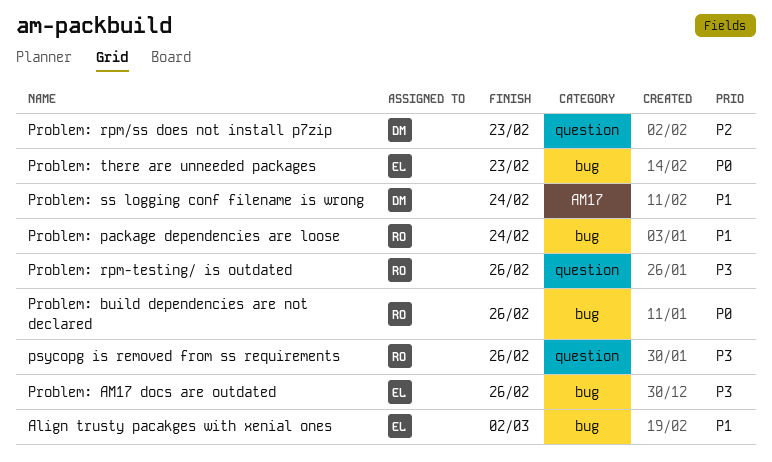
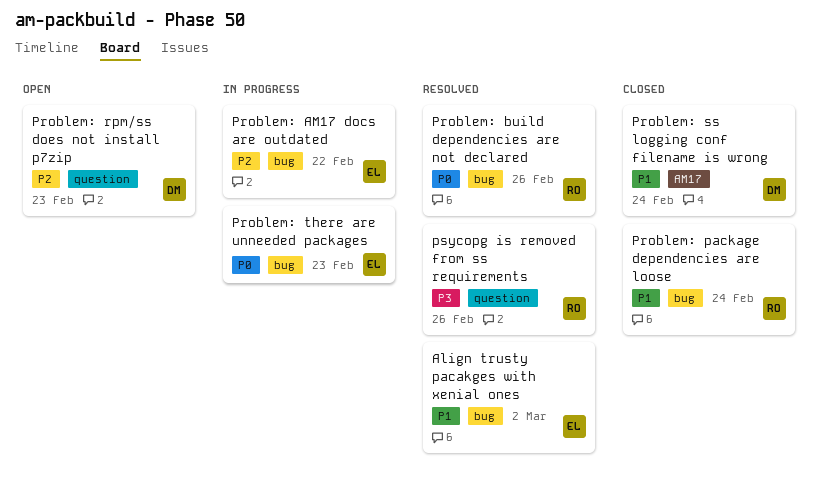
Problem: AM17 docs are outdated, priority: P3 -> P2
Problem: AM17 docs are outdated, due: Feb 26 -> Feb 22
Problem: rpm-testing/ is outdated: present -> none

